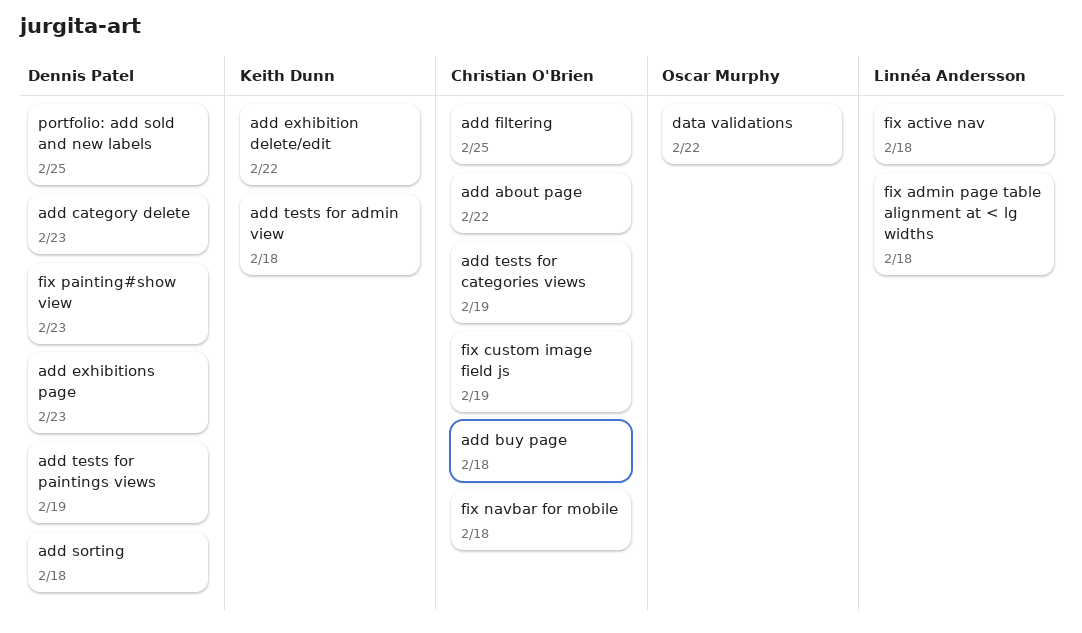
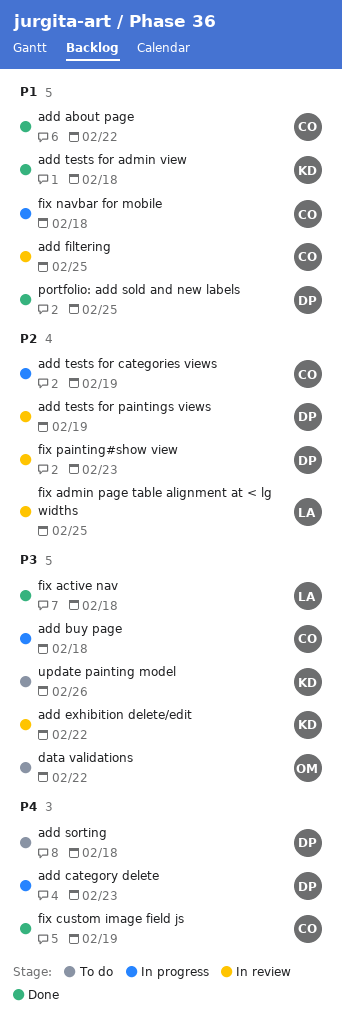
add exhibitions page: present -> none
fix admin page table alignment at < lg widths, due: Feb 18 -> Feb 25
update painting model: none -> present

